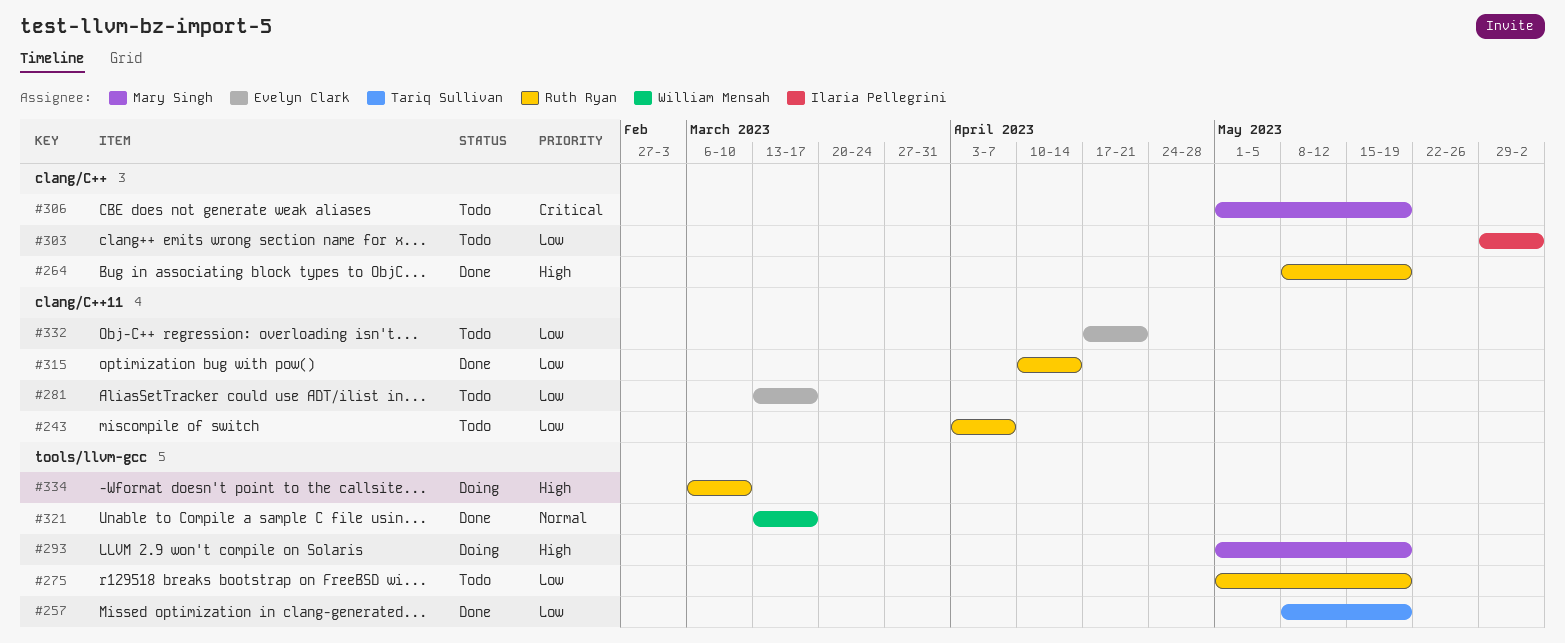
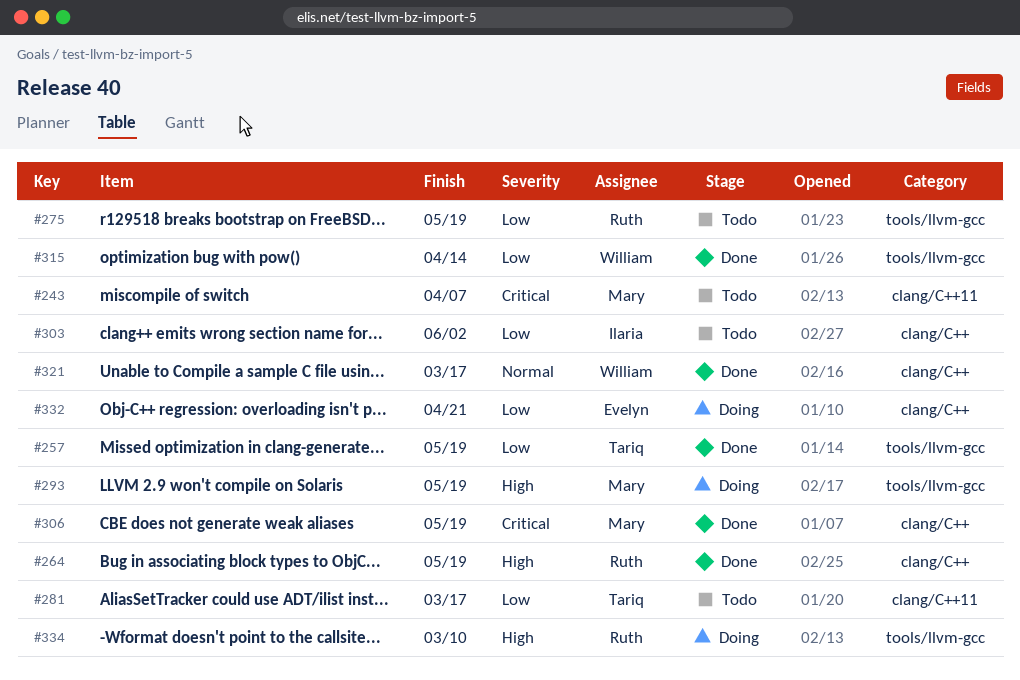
#243, owner: Ruth Ryan -> Mary Singh
#243, priority: Low -> Critical
#281, owner: Evelyn Clark -> Tariq Sullivan
#306, status: Todo -> Done
#315, owner: Ruth Ryan -> William Mensah
#315, label: clang/C++11 -> tools/llvm-gcc
#321, label: tools/llvm-gcc -> clang/C++
#332, status: Todo -> Doing
#332, label: clang/C++11 -> clang/C++

